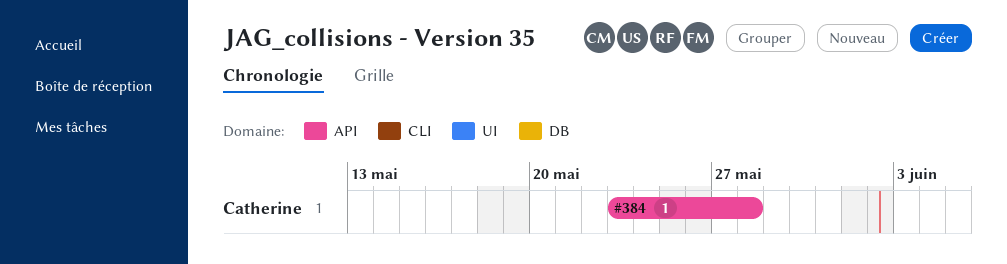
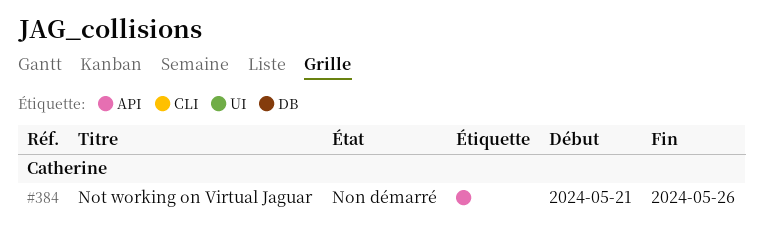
#384, start: May 23 -> May 21
#384, due: May 28 -> May 26

